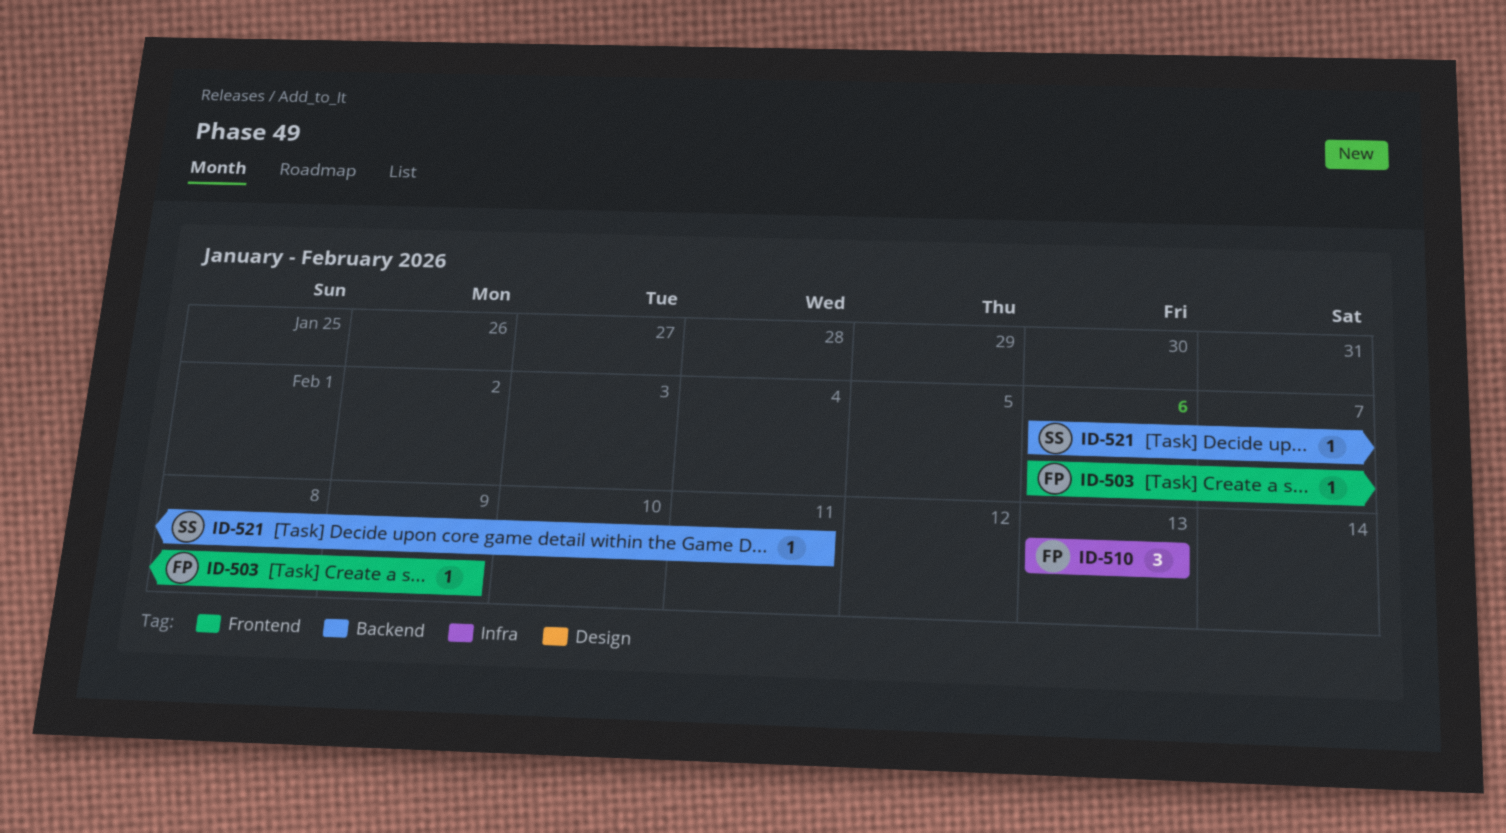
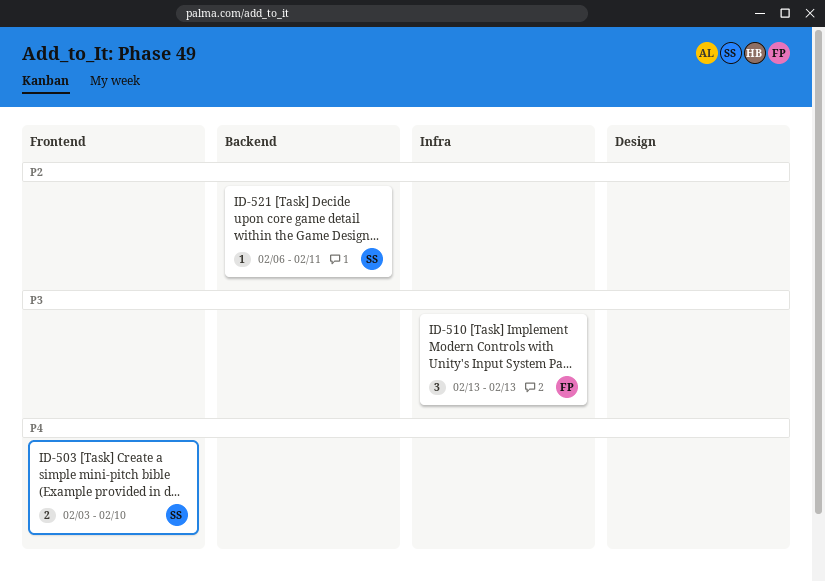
ID-503, owner: FP -> SS
ID-503, estimate: 1 -> 2
ID-503, start: Feb 6 -> Feb 3
ID-503, due: Feb 9 -> Feb 10

